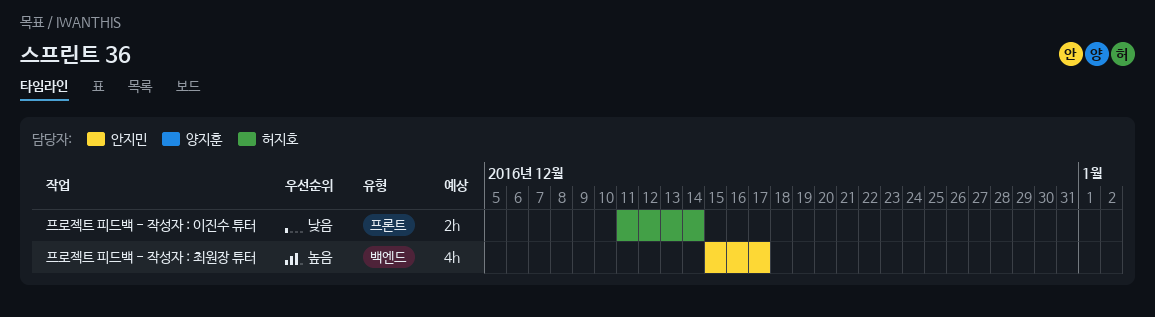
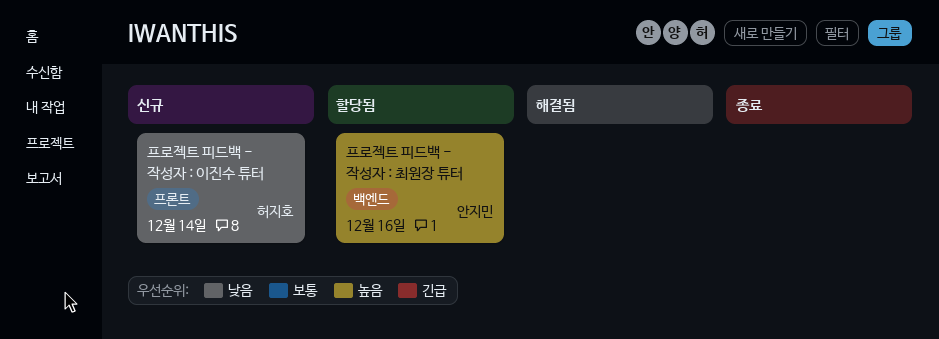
프로젝트 피드백 - 작성자 : 최원장 튜터, due: Dec 17 -> Dec 16

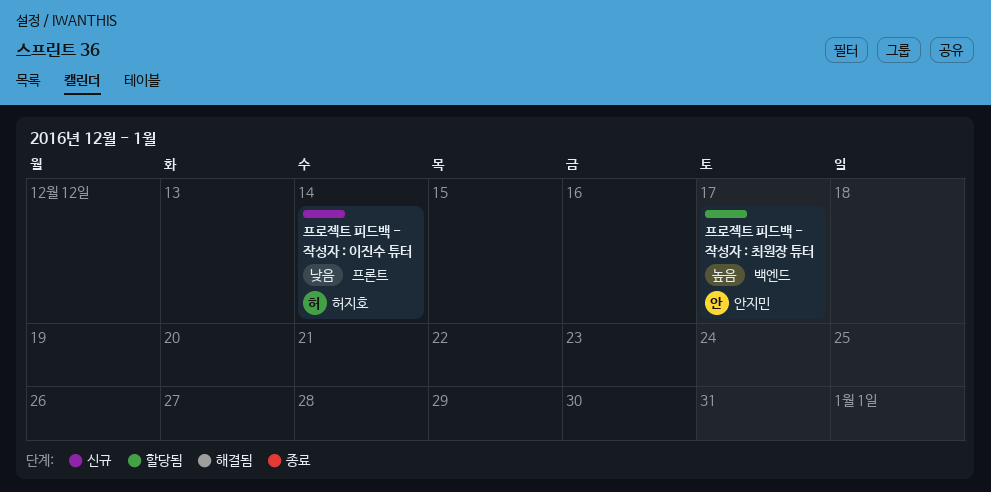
프로젝트 피드백 - 작성자 : 최원장 튜터, due: Dec 16 -> Dec 17

